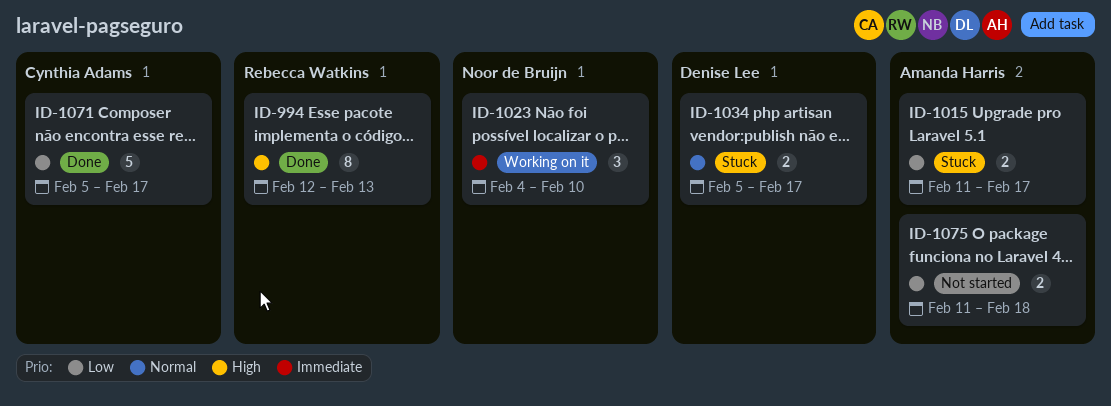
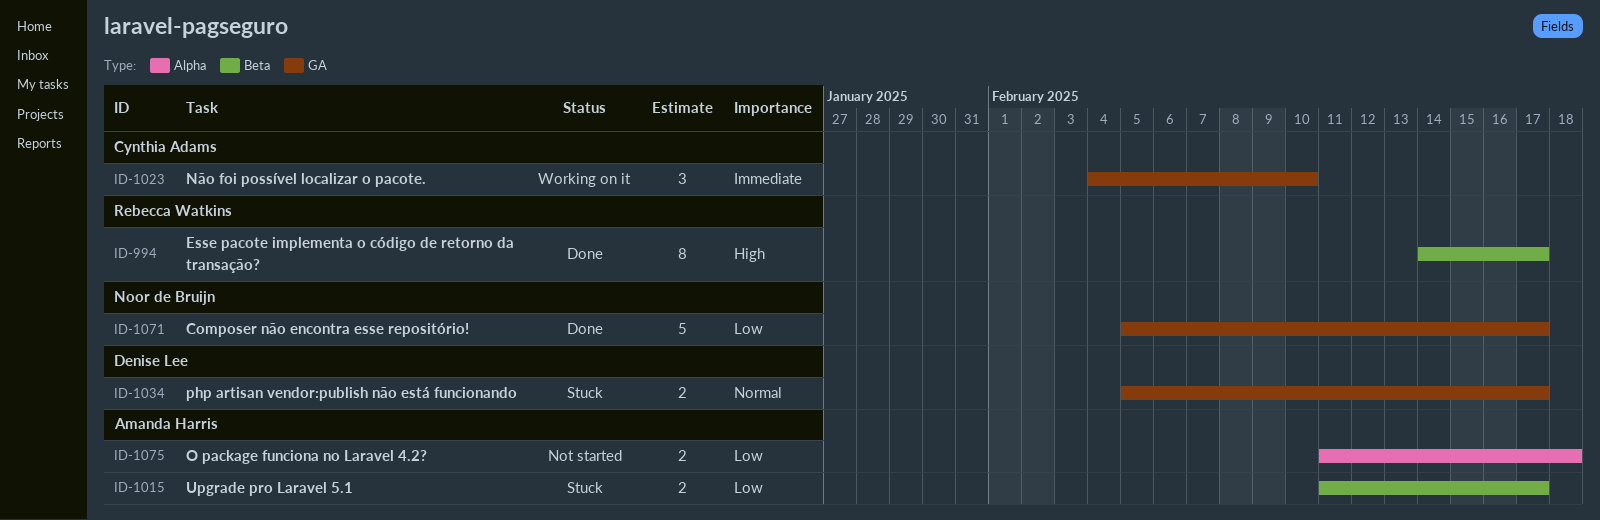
ID-994, start: Feb 12 -> Feb 14
ID-994, due: Feb 13 -> Feb 17
ID-1023, owner: Noor de Bruijn -> Cynthia Adams
ID-1071, owner: Cynthia Adams -> Noor de Bruijn

